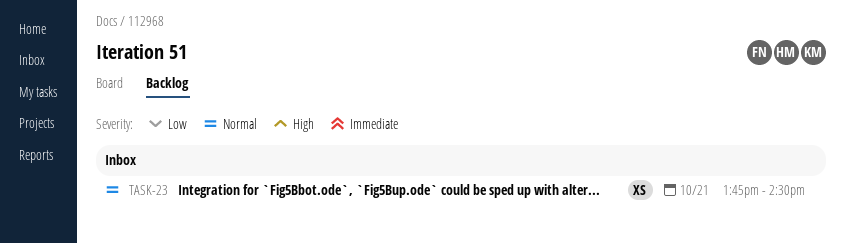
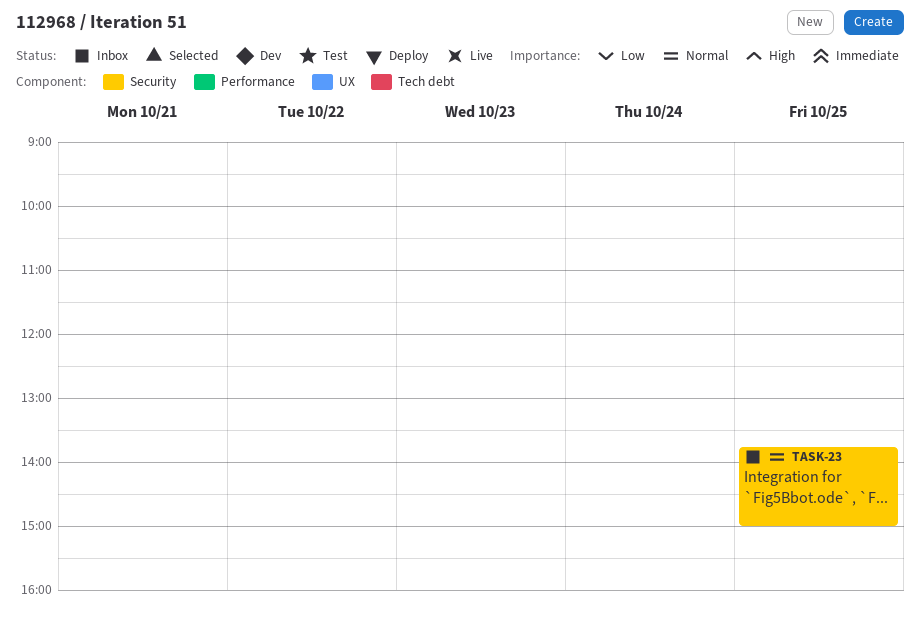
TASK-23, day: Oct 21 -> Oct 25
TASK-23, ends: 14:30 -> 15:00

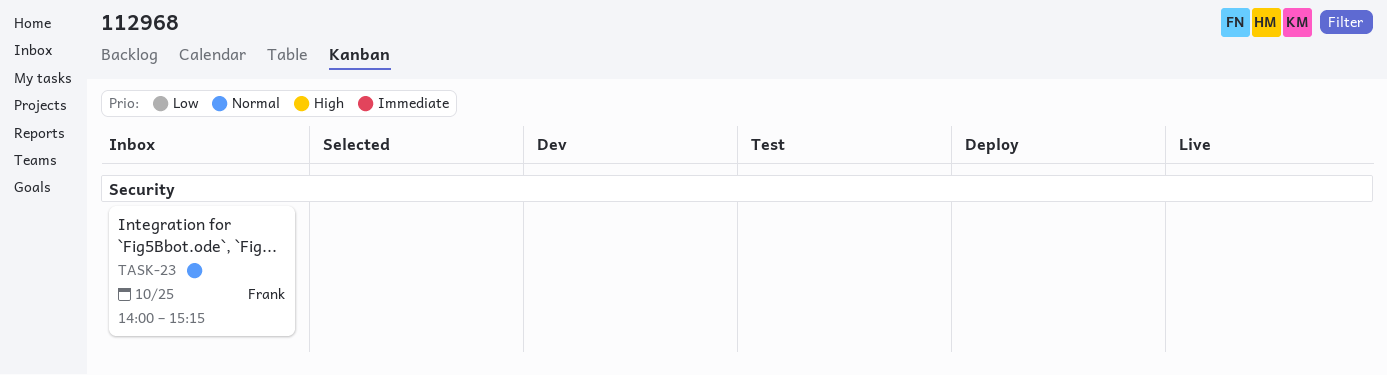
TASK-23, begins: 13:45 -> 14:00
TASK-23, ends: 15:00 -> 15:15

